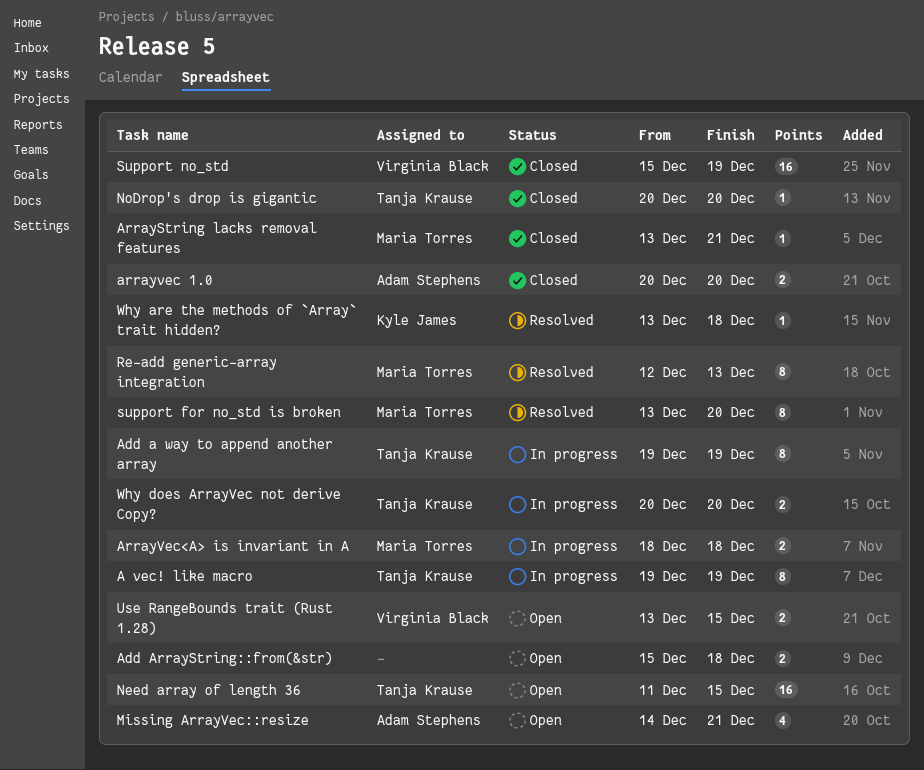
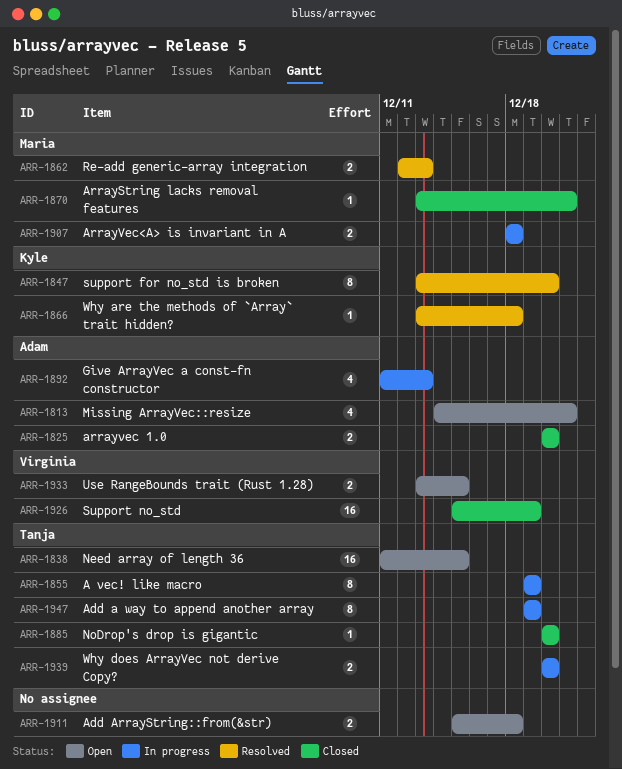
Give ArrayVec a const-fn constructor: none -> present
Re-add generic-array integration, estimate: 8 -> 2
support for no_std is broken, owner: Maria Torres -> Kyle James

